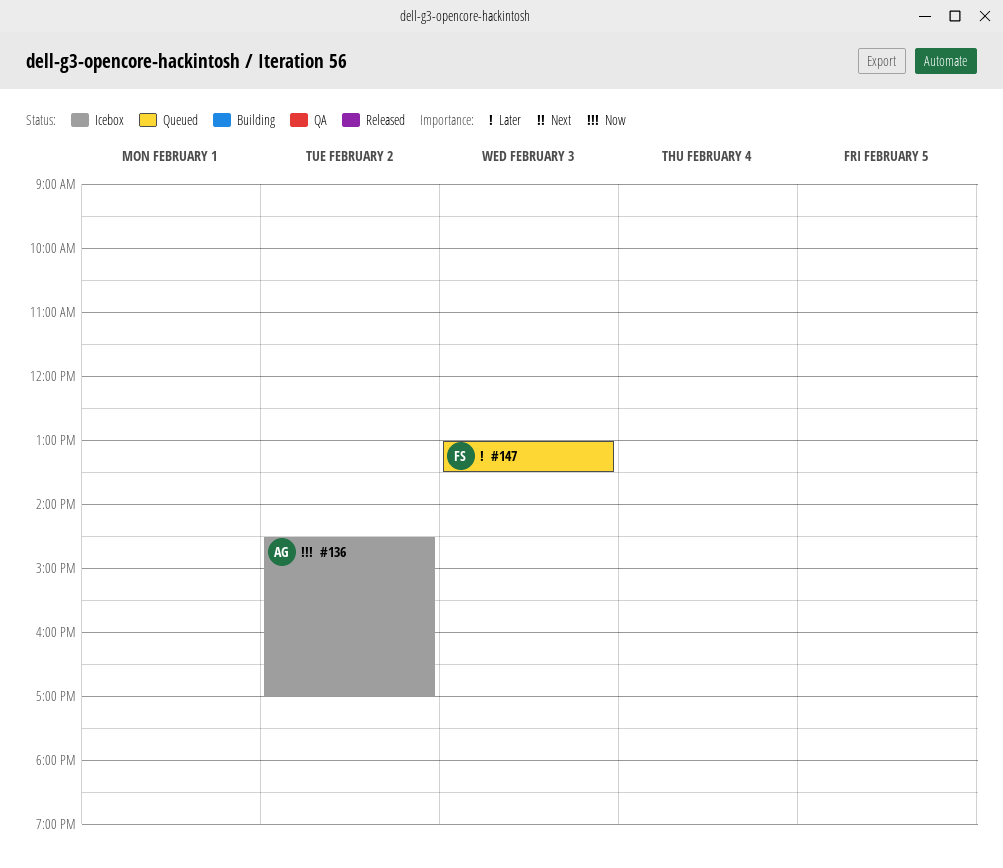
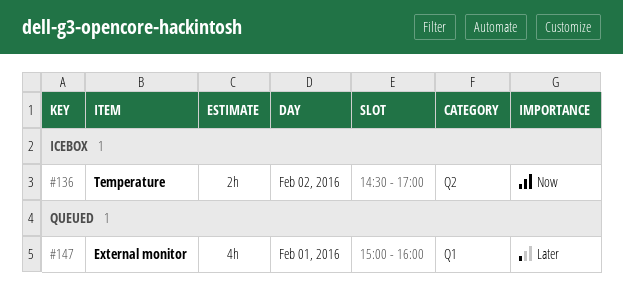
#147, day: Feb 3 -> Feb 1
#147, begins: 13:00 -> 15:00
#147, ends: 13:30 -> 16:00

